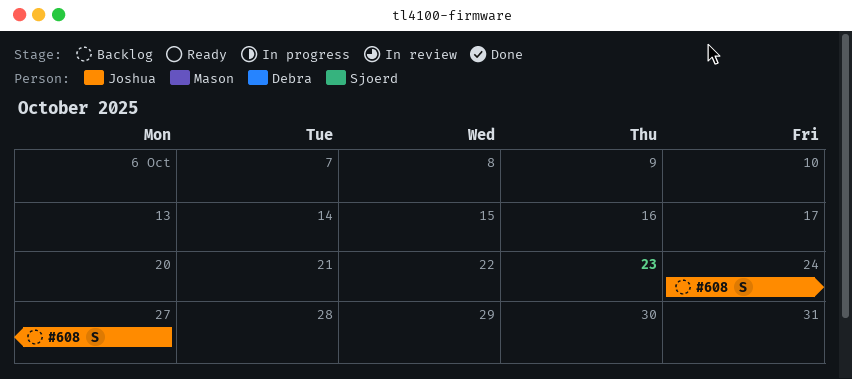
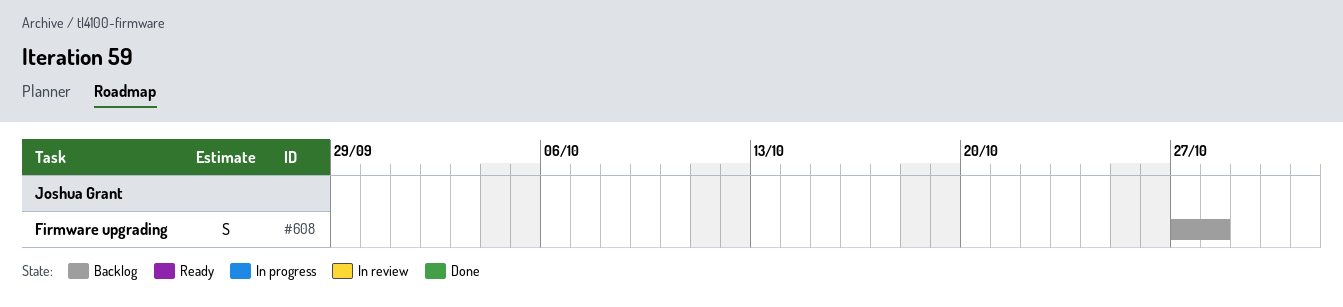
#608, start: Oct 24 -> Oct 27
#608, due: Oct 27 -> Oct 28

